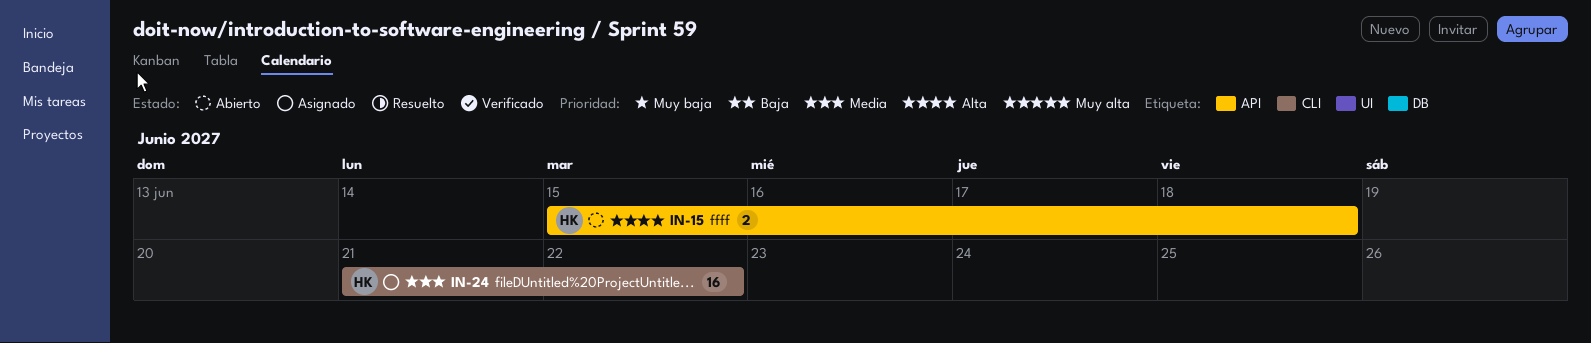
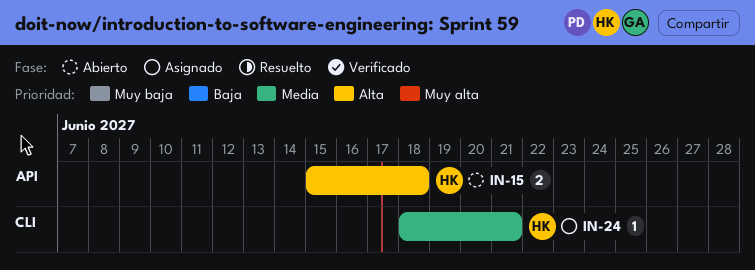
IN-24, estimate: 16 -> 1
IN-24, start: Jun 21 -> Jun 18
IN-24, due: Jun 22 -> Jun 21

